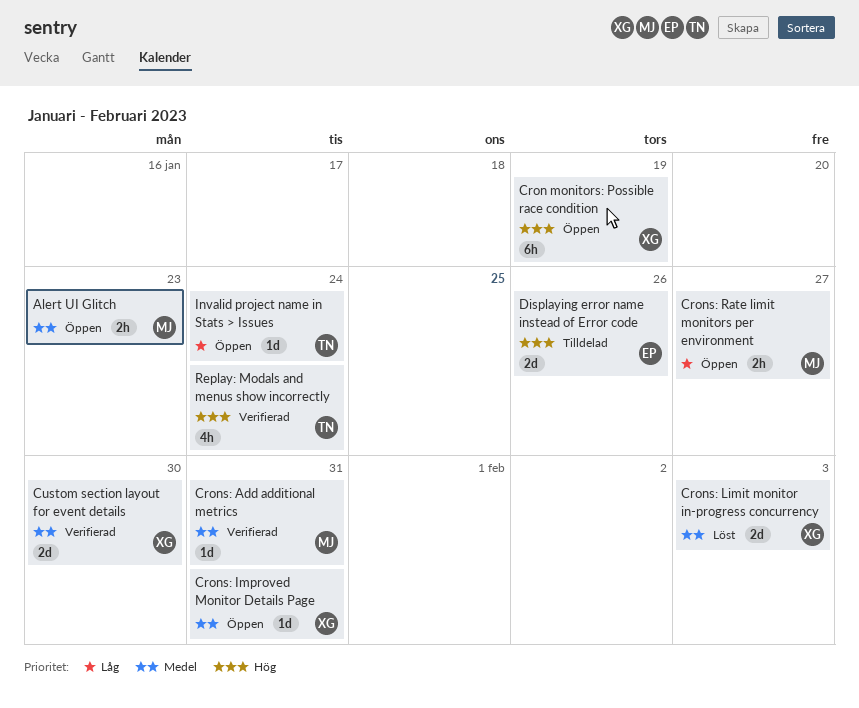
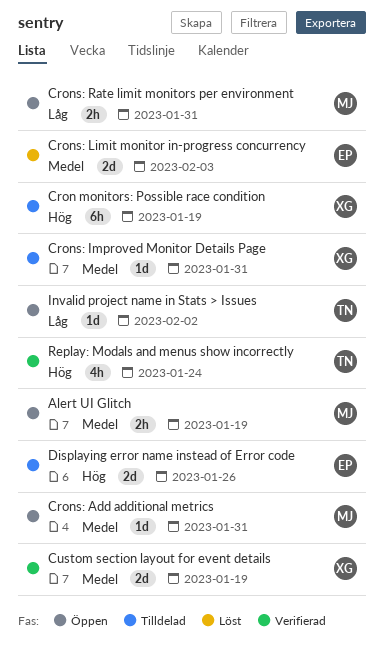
Alert UI Glitch, due: Jan 23 -> Jan 19
Cron monitors: Possible race condition, status: Öppen -> Tilldelad
Crons: Add additional metrics, status: Verifierad -> Öppen
Crons: Improved Monitor Details Page, status: Öppen -> Tilldelad
Crons: Limit monitor in-progress concurrency, owner: XG -> EP
Crons: Rate limit monitors per environment, due: Jan 27 -> Jan 31
Custom section layout for event details, due: Jan 30 -> Jan 19
Invalid project name in Stats > Issues, due: Jan 24 -> Feb 2

